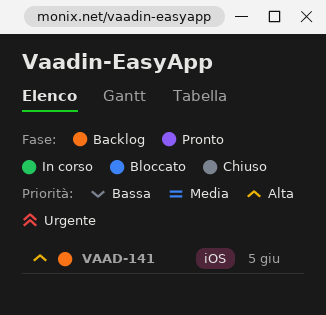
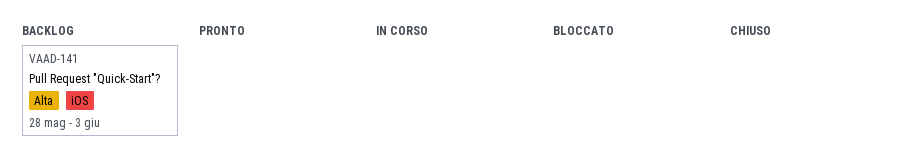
VAAD-141, due: Jun 5 -> Jun 3

